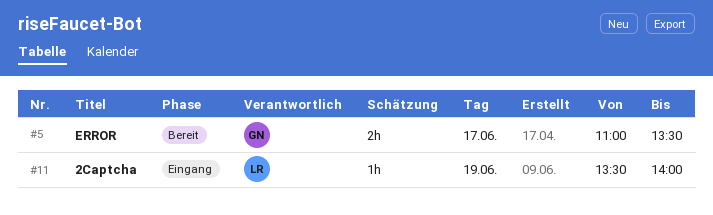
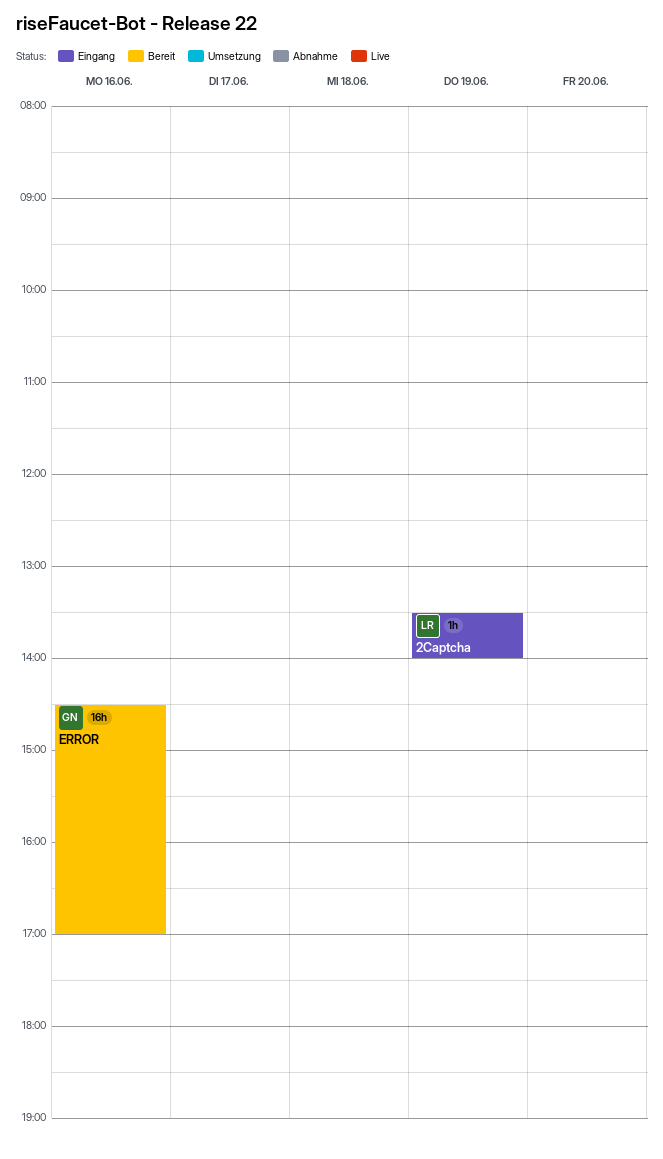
ERROR, estimate: 2h -> 16h
ERROR, day: Jun 17 -> Jun 16
ERROR, begins: 11:00 -> 14:30
ERROR, ends: 13:30 -> 17:00

